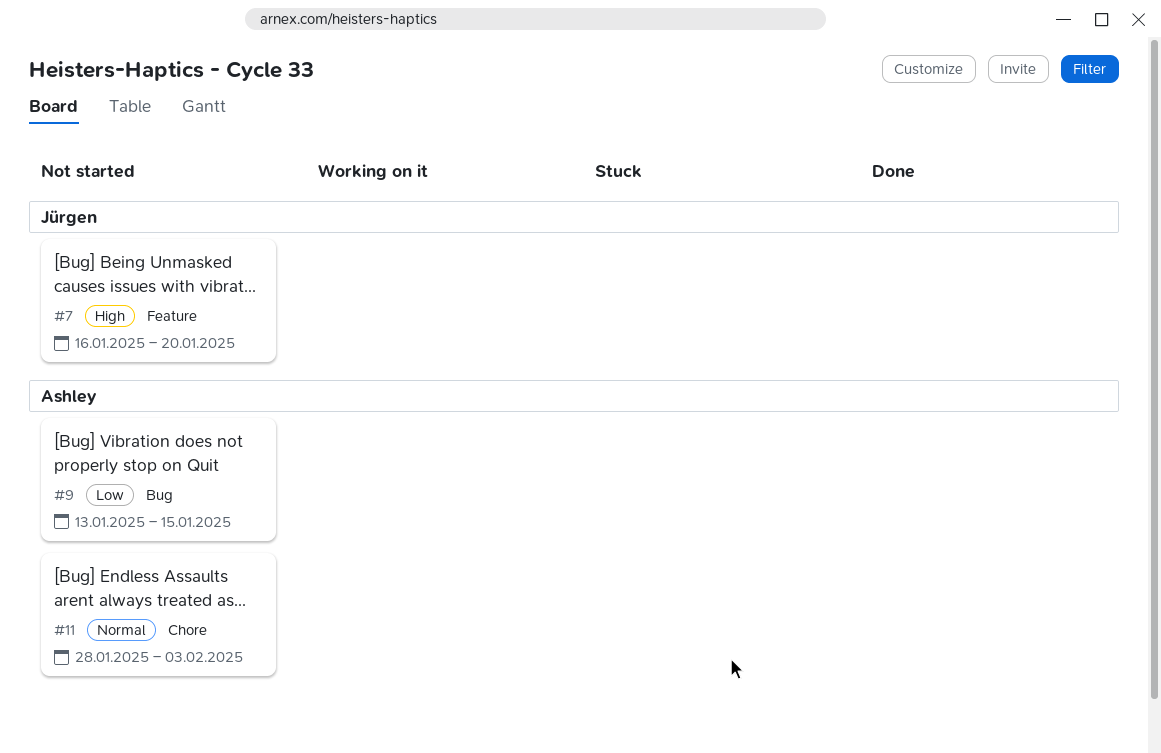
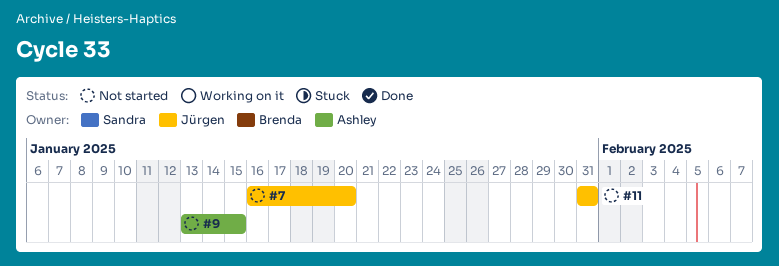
#11, owner: Ashley -> Jürgen
#11, start: Jan 28 -> Jan 31
#11, due: Feb 3 -> Jan 31

